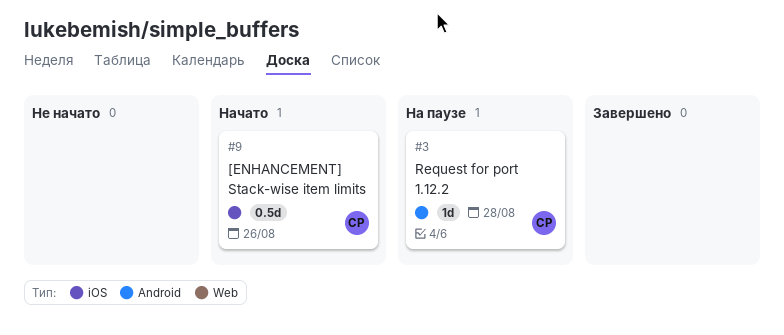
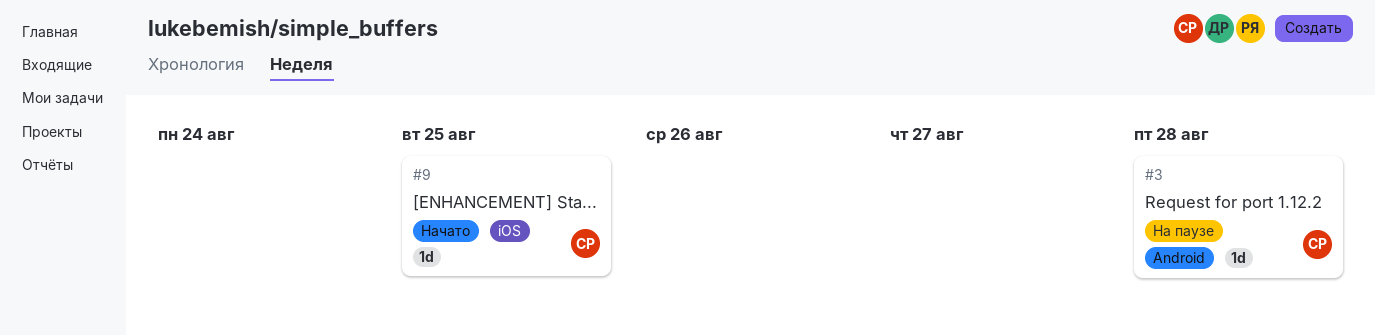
#9, estimate: 0.5d -> 1d
#9, due: Aug 26 -> Aug 25

